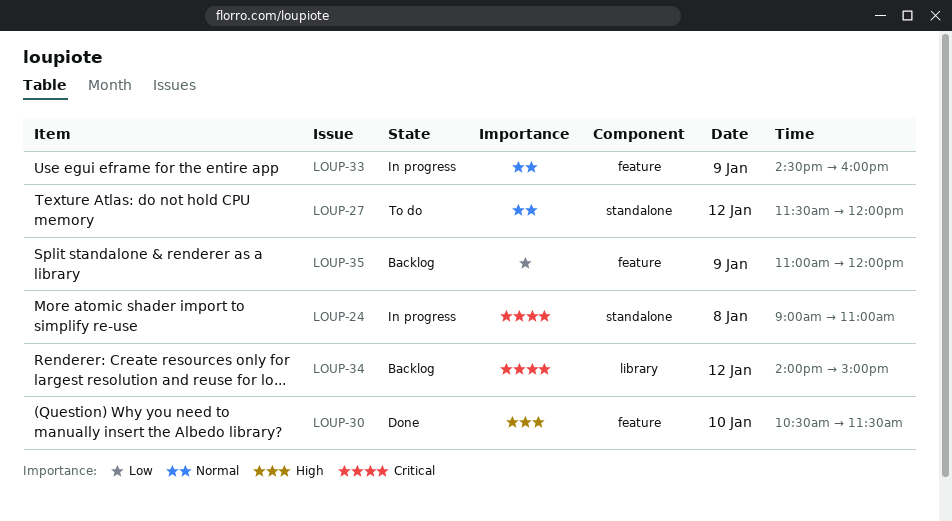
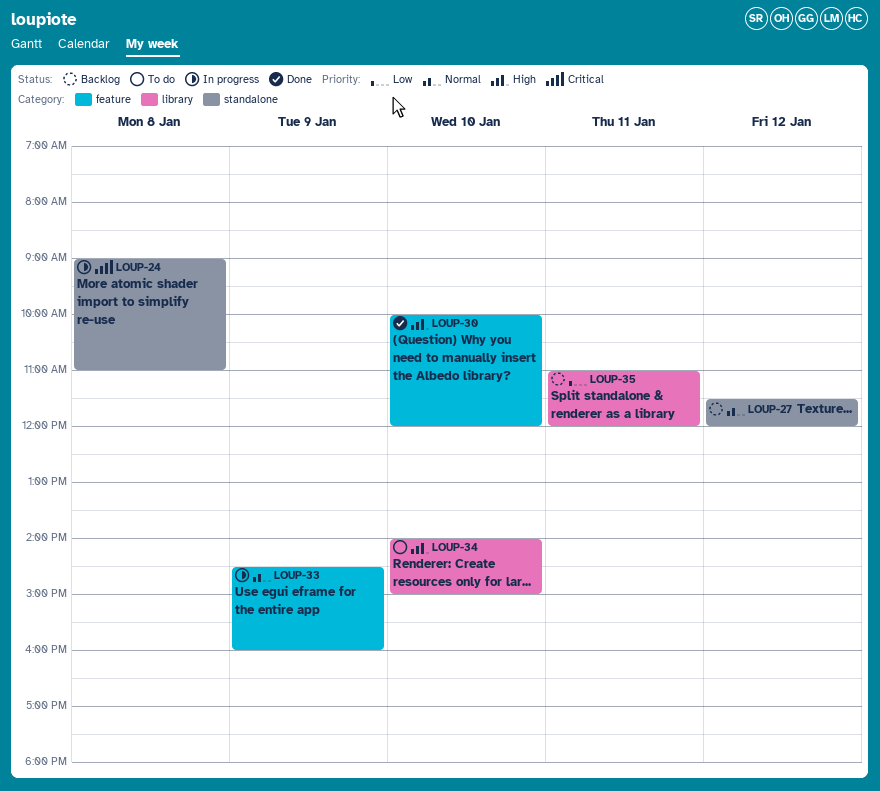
LOUP-27, status: To do -> Backlog
LOUP-30, begins: 10:30 -> 10:00
LOUP-30, ends: 11:30 -> 12:00
LOUP-34, status: Backlog -> To do
LOUP-34, priority: Critical -> High
LOUP-34, day: Jan 12 -> Jan 10
LOUP-35, label: feature -> library
LOUP-35, day: Jan 9 -> Jan 11

